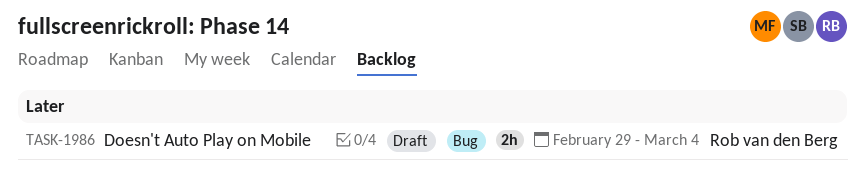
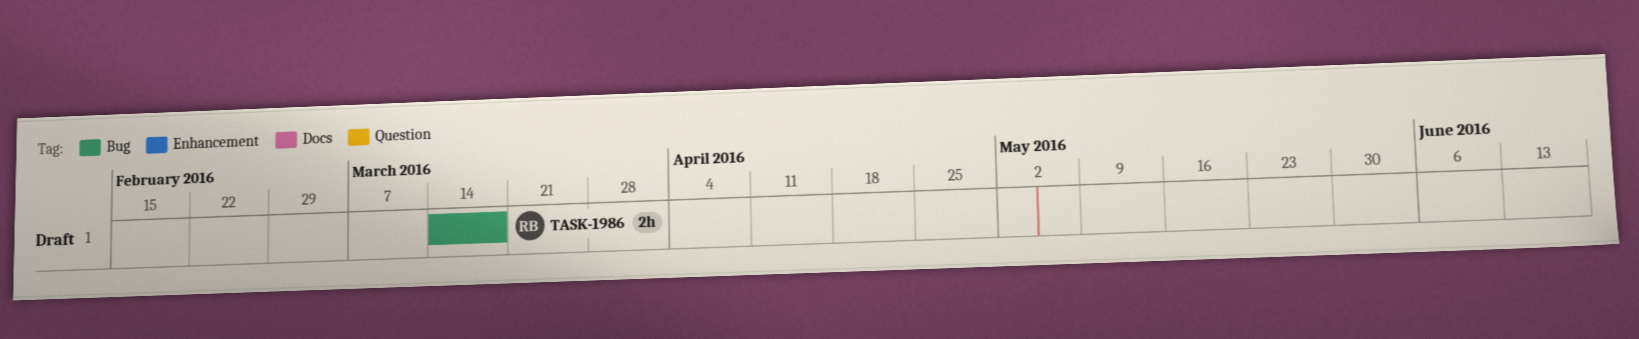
TASK-1986, start: Feb 29 -> Mar 14
TASK-1986, due: Mar 4 -> Mar 18

